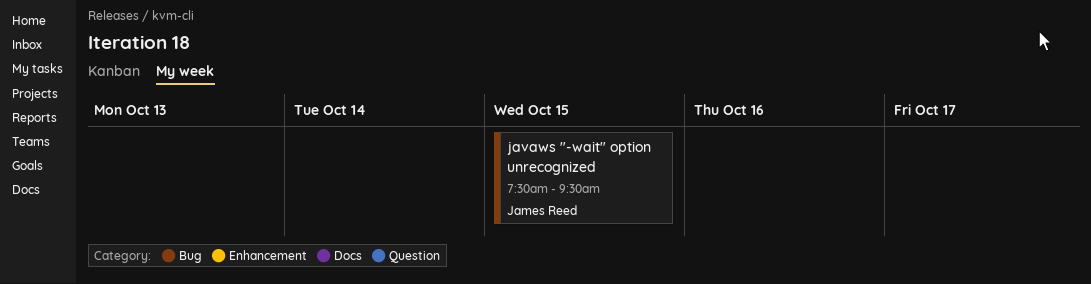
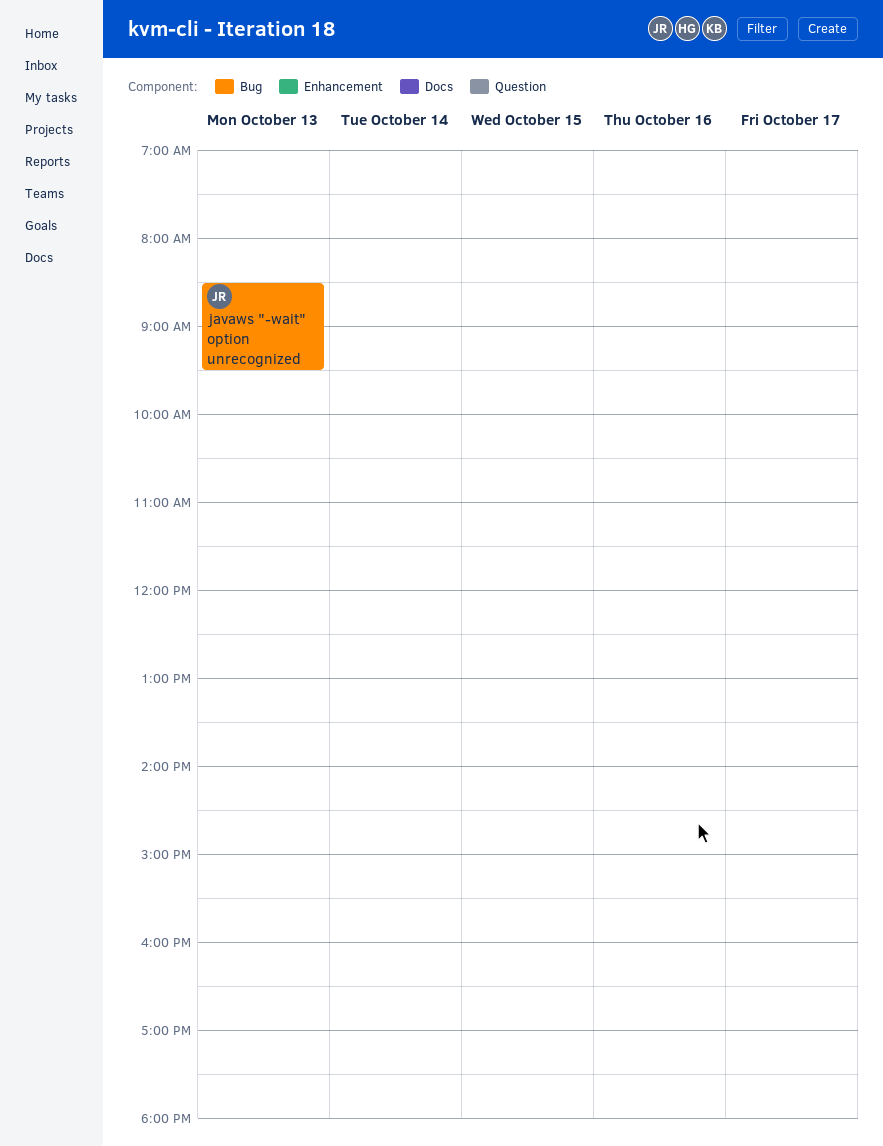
javaws "-wait" option unrecognized, day: Oct 15 -> Oct 13
javaws "-wait" option unrecognized, begins: 07:30 -> 08:30

